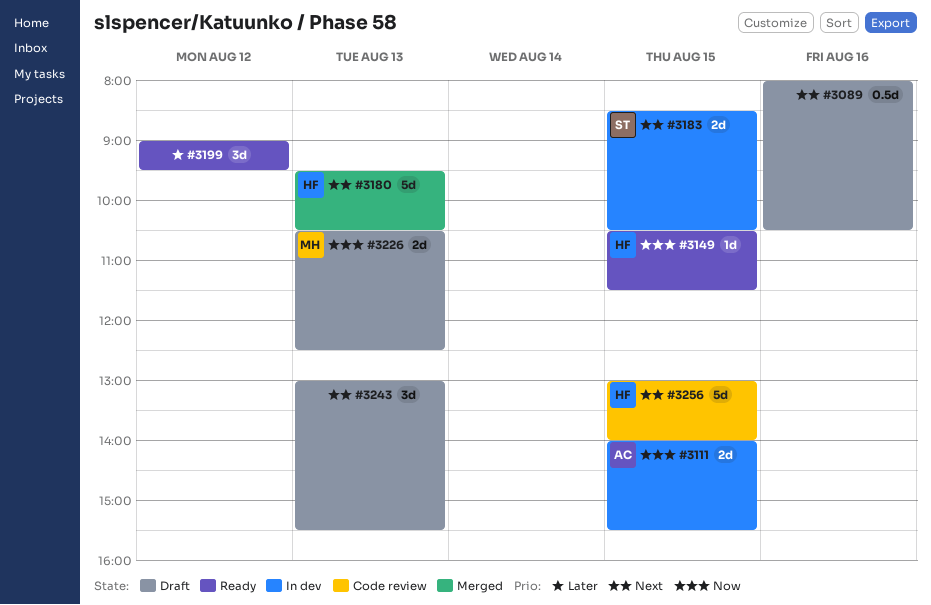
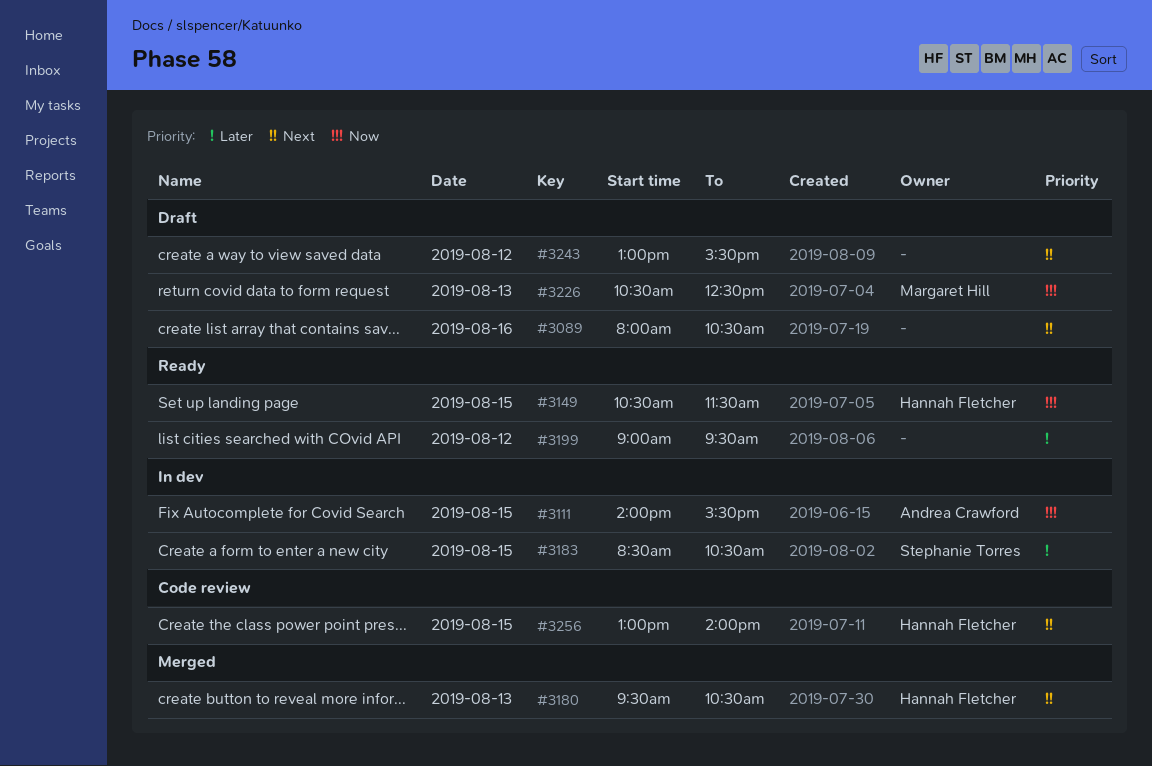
#3183, priority: Next -> Later
#3243, day: Aug 13 -> Aug 12

